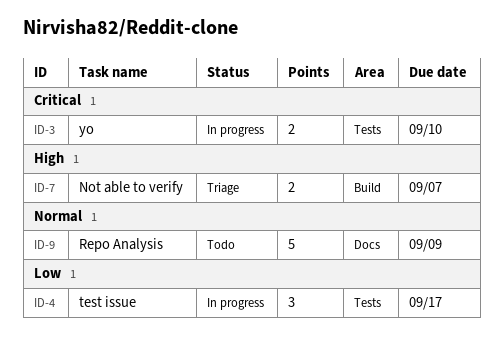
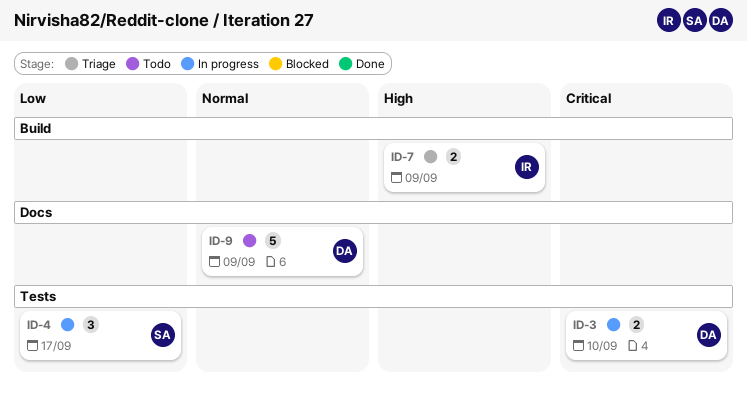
ID-7, due: Sep 7 -> Sep 9

